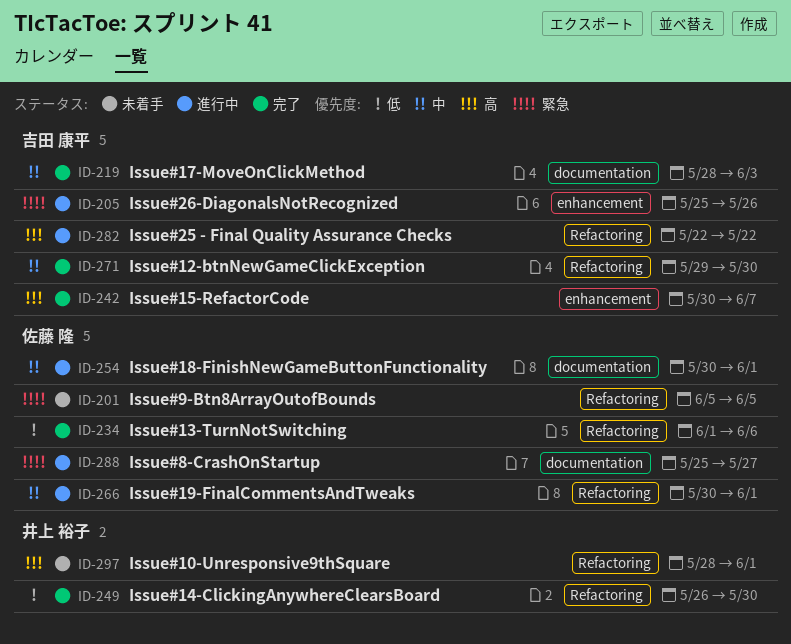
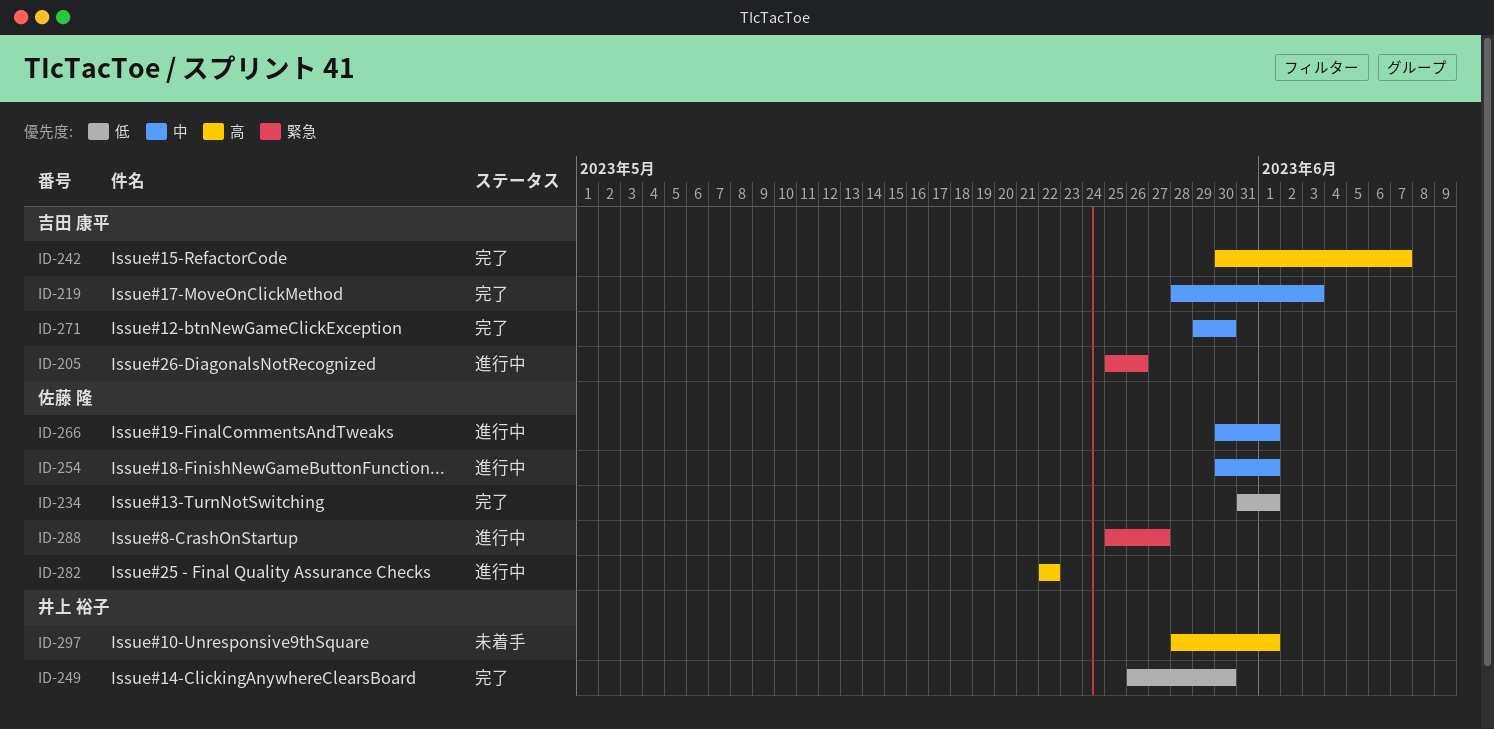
ID-201: present -> none
ID-234, start: Jun 1 -> May 31
ID-234, due: Jun 6 -> Jun 1
ID-282, owner: 吉田 康平 -> 佐藤 隆

